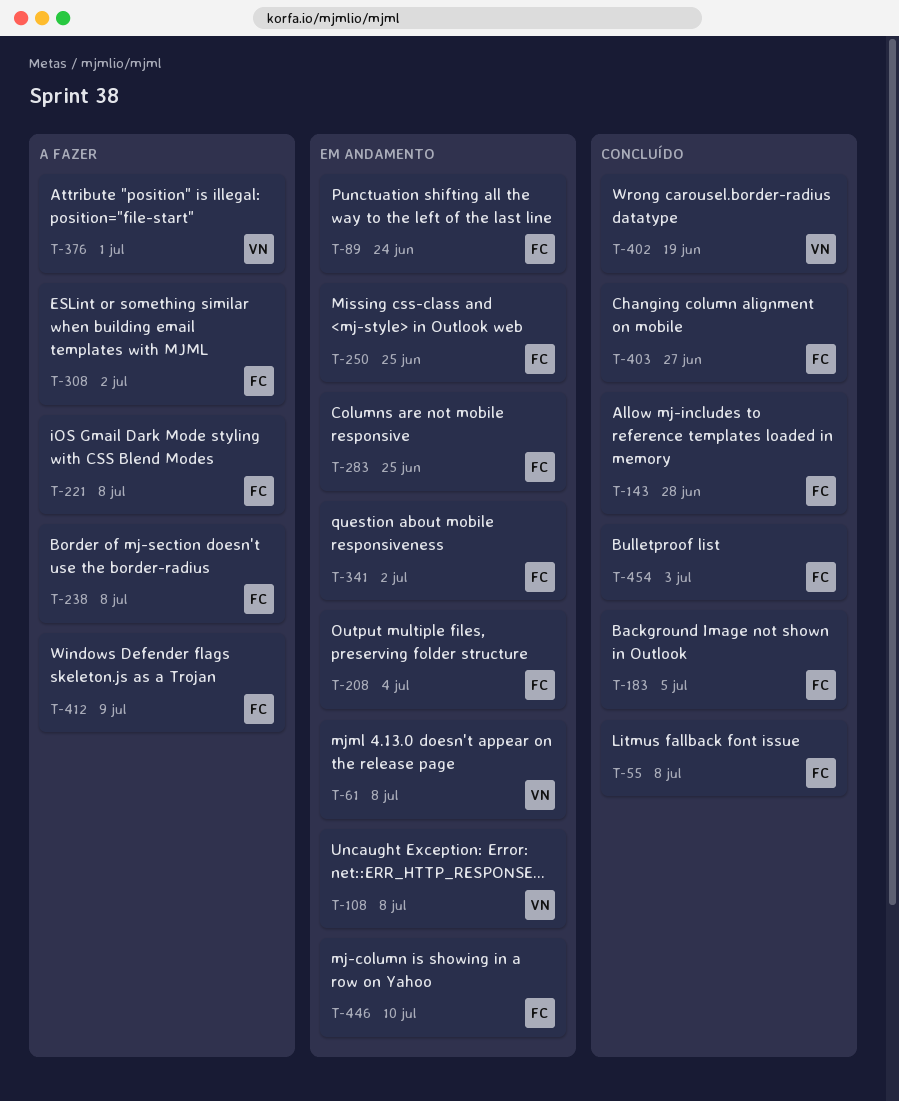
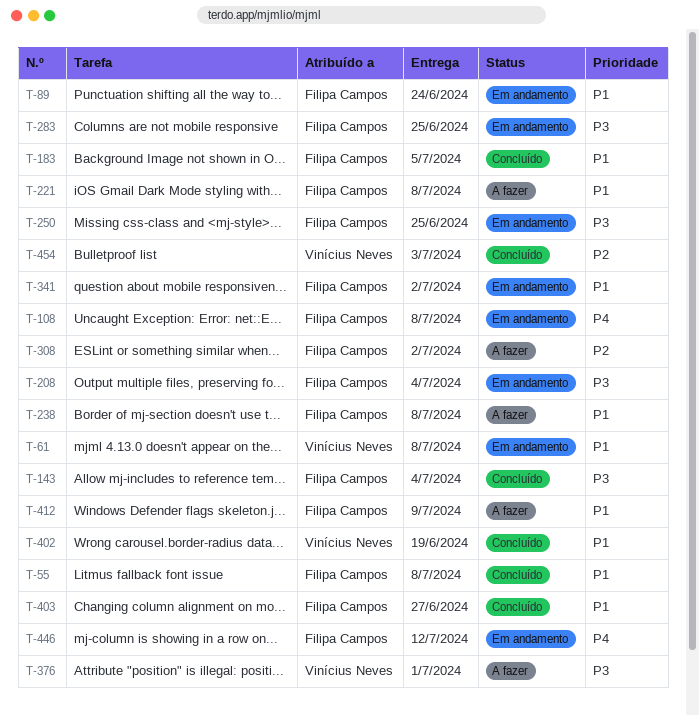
T-108, owner: Vinícius Neves -> Filipa Campos
T-143, due: Jun 28 -> Jul 4
T-446, due: Jul 10 -> Jul 12
T-454, owner: Filipa Campos -> Vinícius Neves

